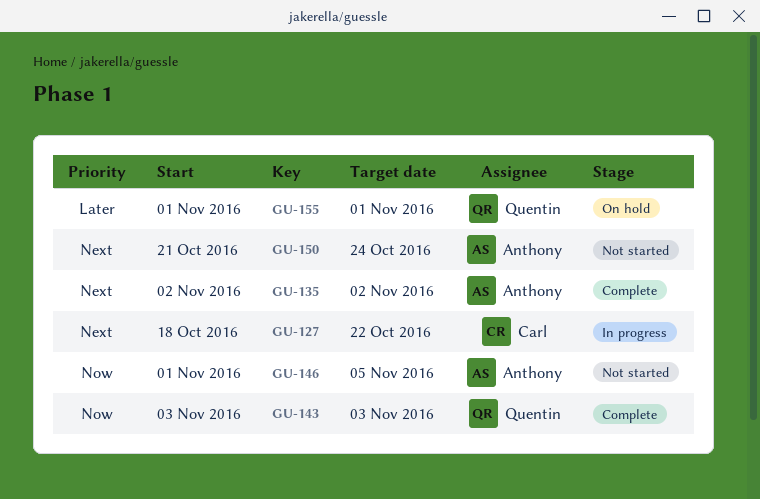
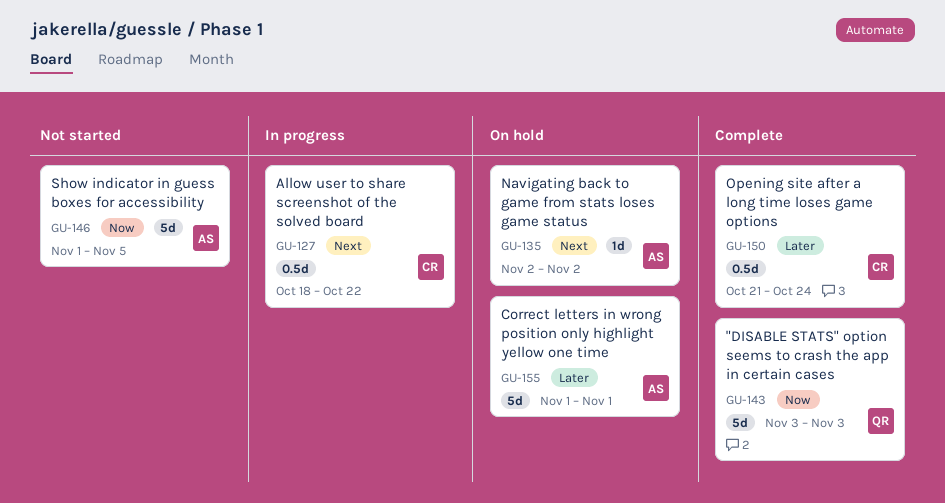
GU-135, status: Complete -> On hold
GU-150, status: Not started -> Complete
GU-150, owner: Anthony -> Carl
GU-150, priority: Next -> Later
GU-155, owner: Quentin -> Anthony

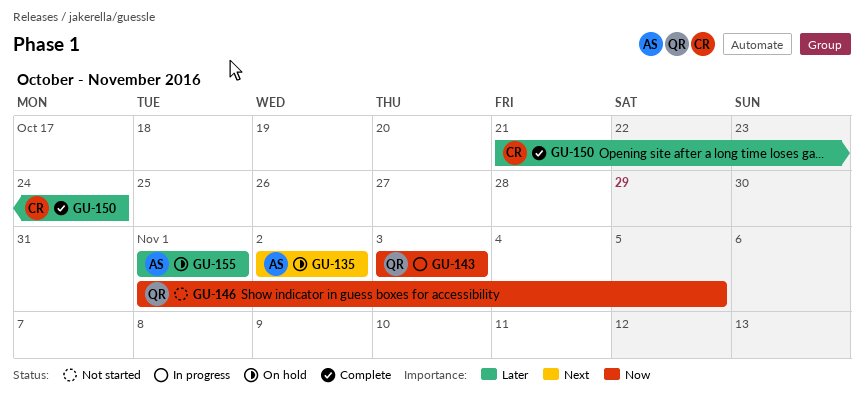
GU-127: present -> none
GU-143, status: Complete -> In progress
GU-146, owner: AS -> QR

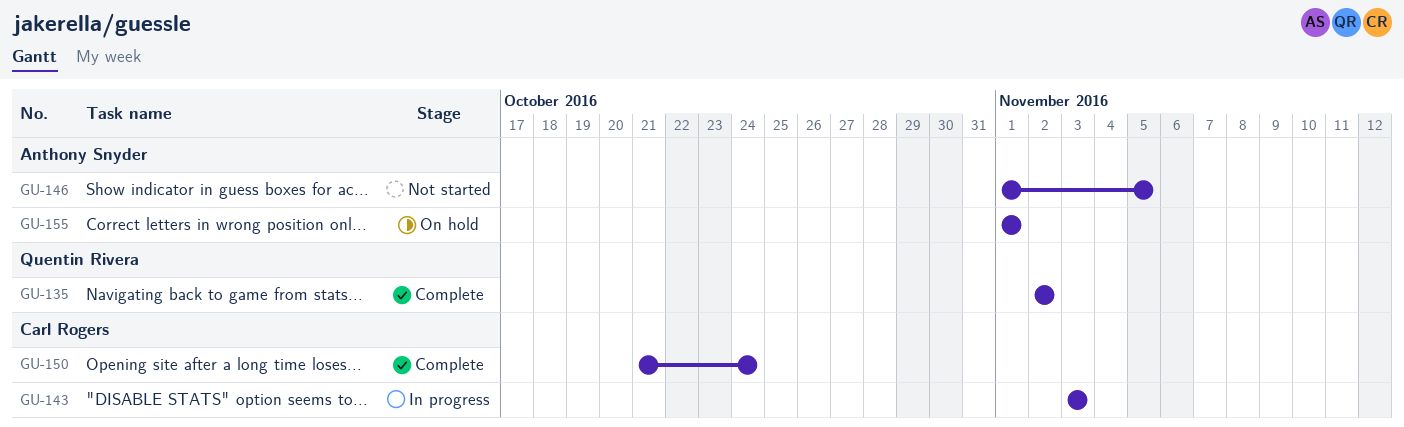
GU-135, status: On hold -> Complete
GU-135, owner: Anthony Snyder -> Quentin Rivera
GU-143, owner: Quentin Rivera -> Carl Rogers
GU-146, owner: Quentin Rivera -> Anthony Snyder

